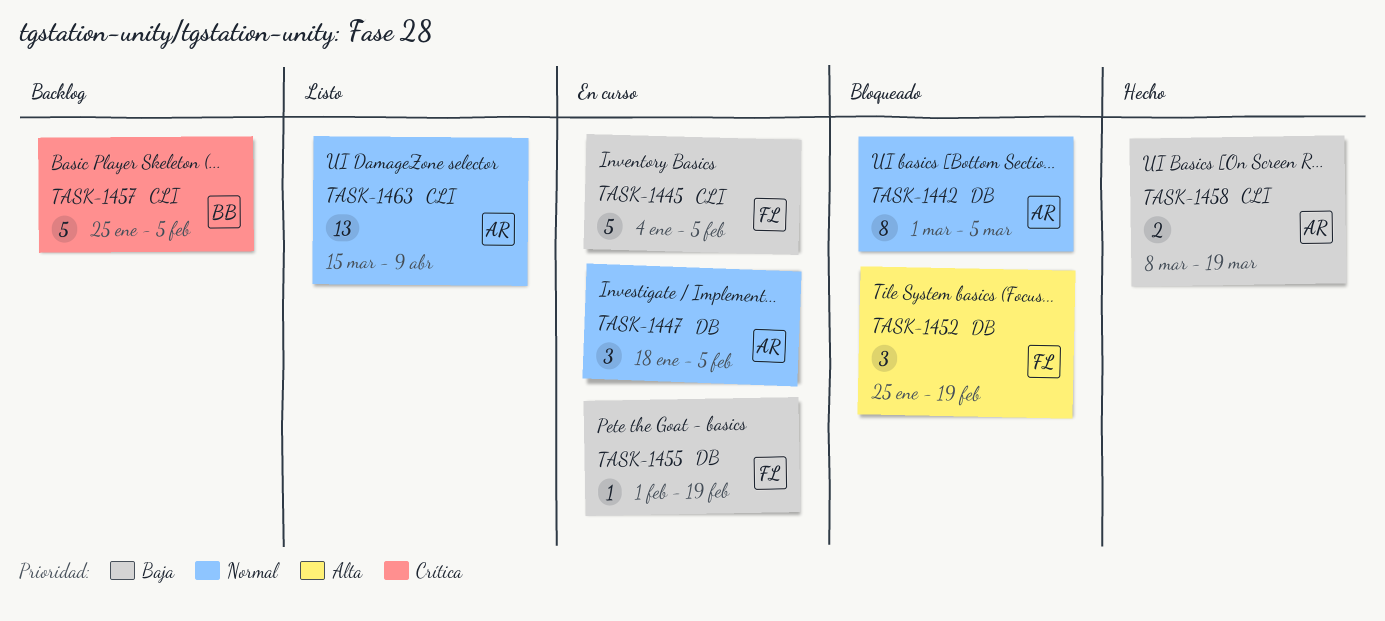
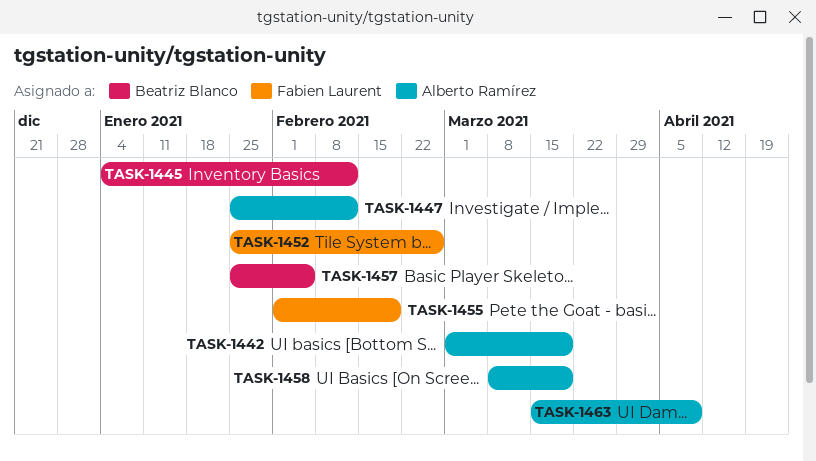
TASK-1442, due: Mar 5 -> Mar 19
TASK-1445, owner: Fabien Laurent -> Beatriz Blanco
TASK-1445, due: Feb 5 -> Feb 12
TASK-1447, start: Jan 18 -> Jan 25
TASK-1447, due: Feb 5 -> Feb 12
TASK-1452, due: Feb 19 -> Feb 26

